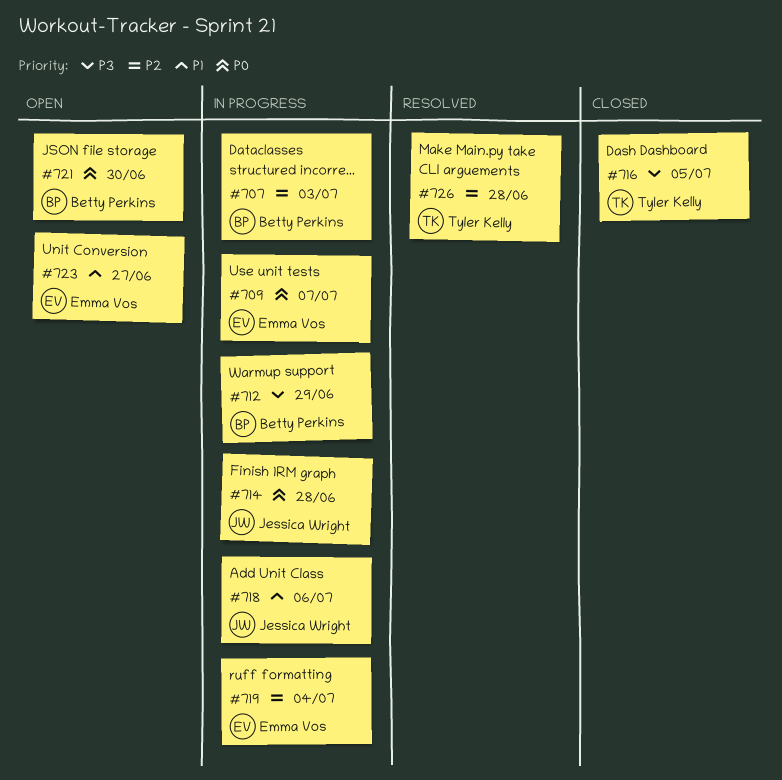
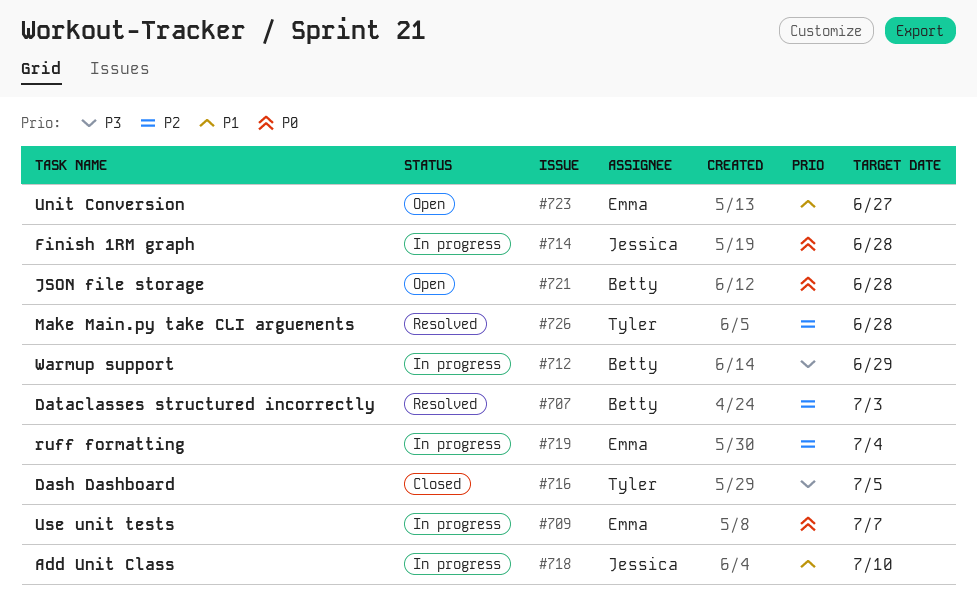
#707, status: In progress -> Resolved
#718, due: Jul 6 -> Jul 10
#721, due: Jun 30 -> Jun 28

